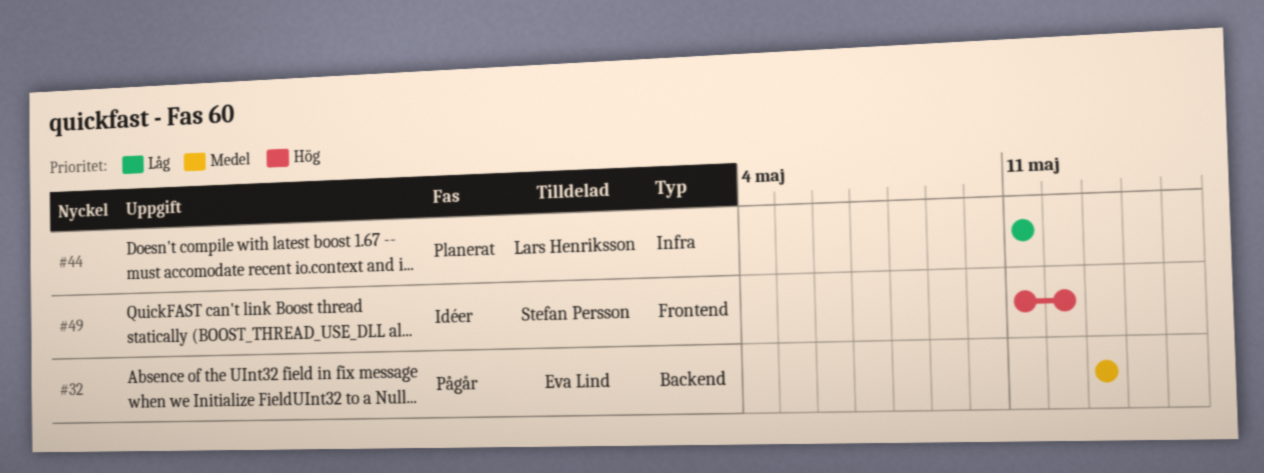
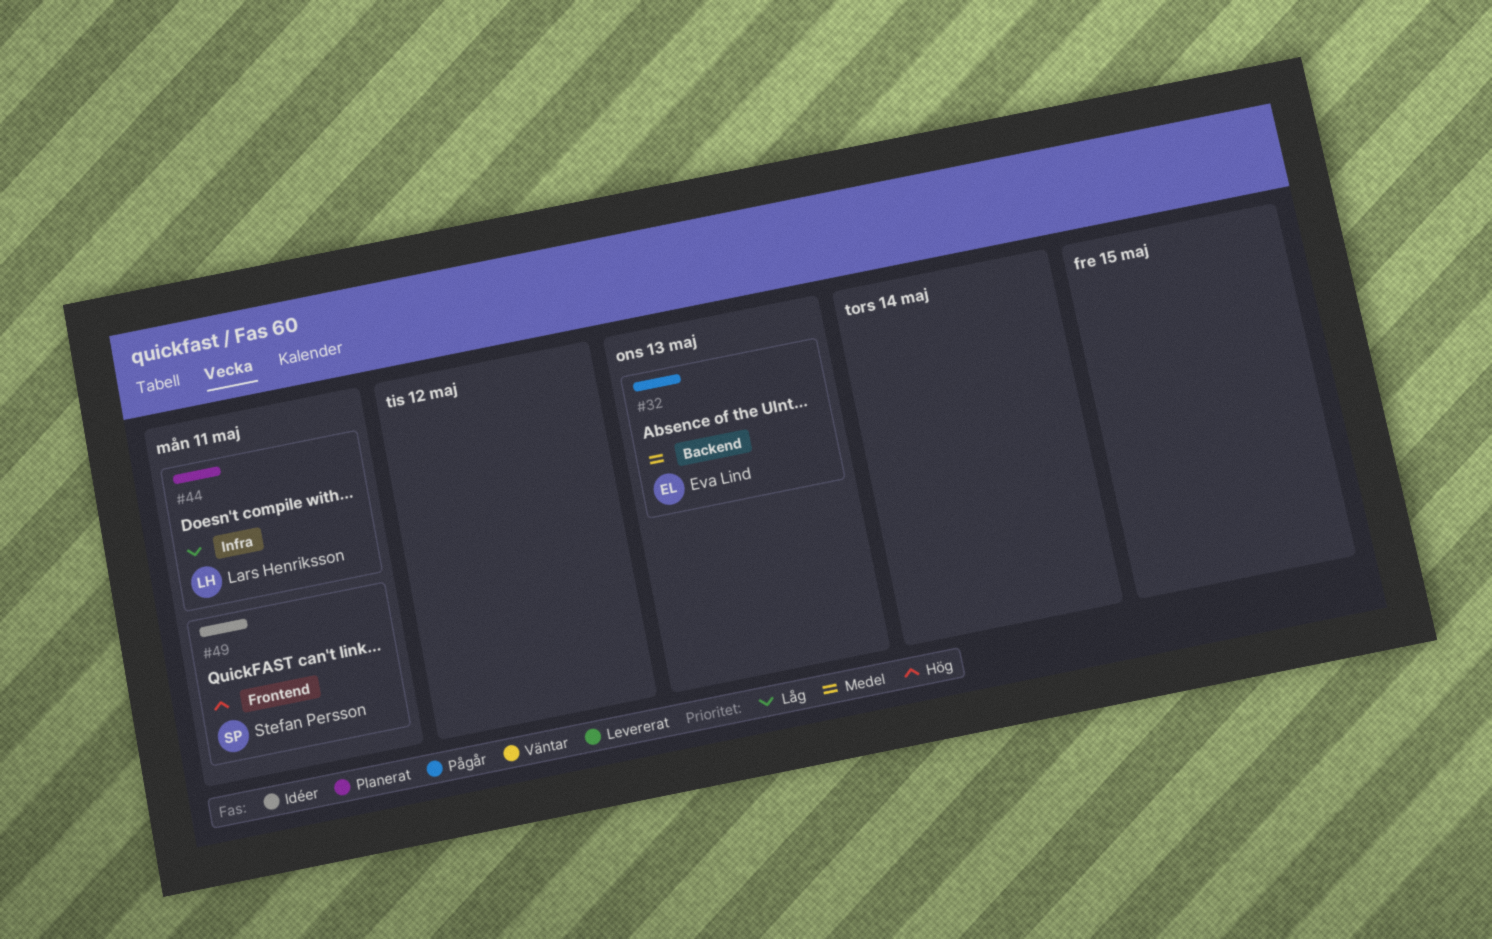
#49, due: May 12 -> May 11

